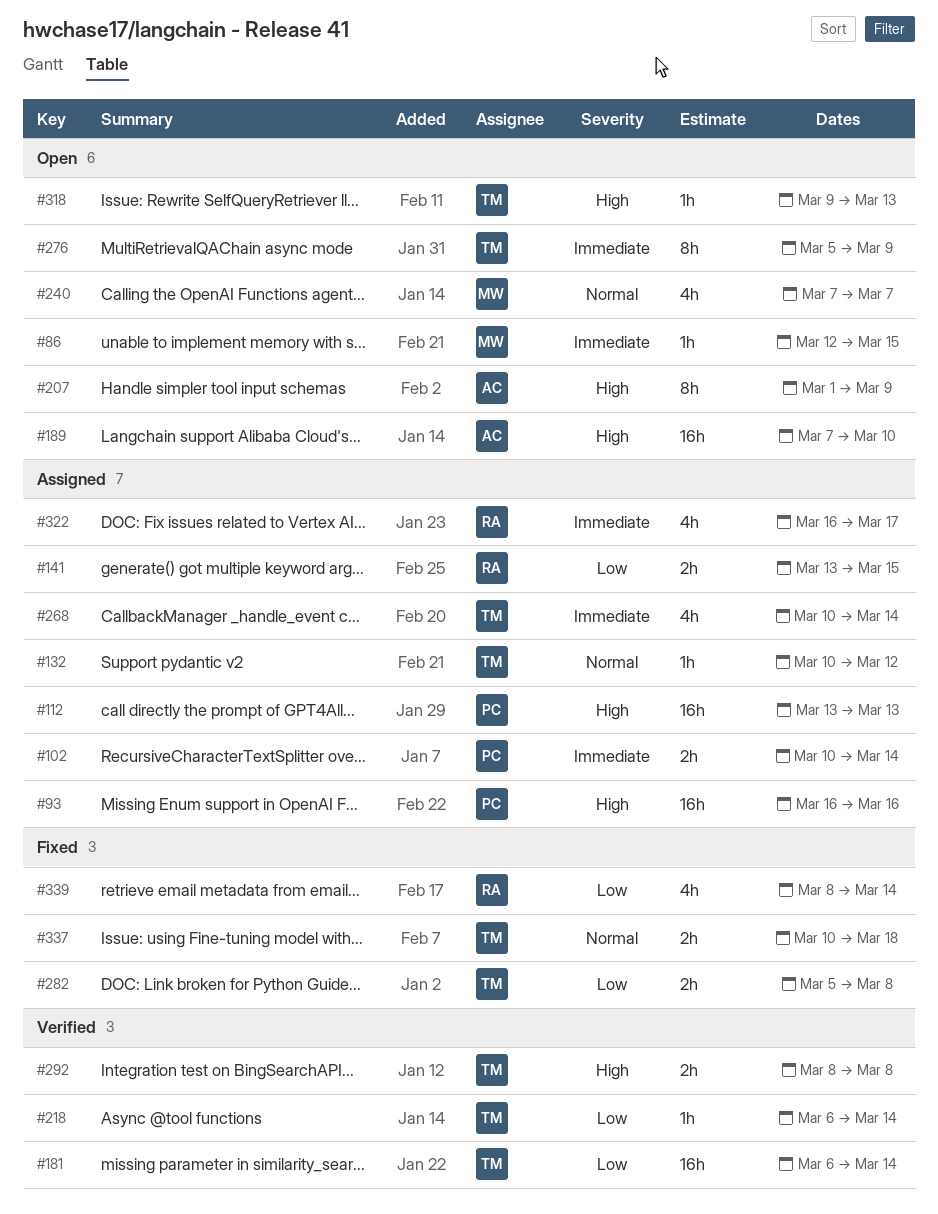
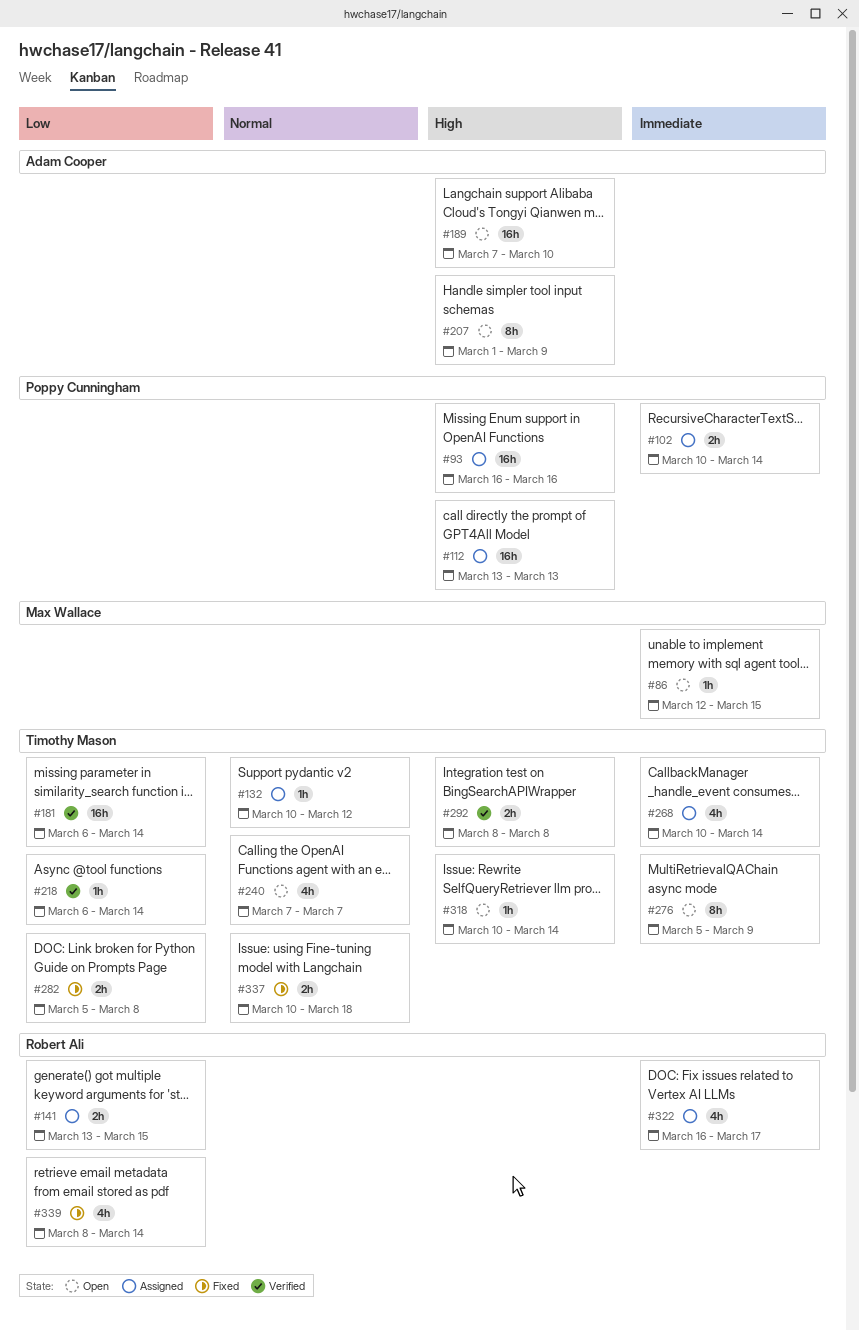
#240, owner: Max Wallace -> Timothy Mason
#318, start: Mar 9 -> Mar 10
#318, due: Mar 13 -> Mar 14

